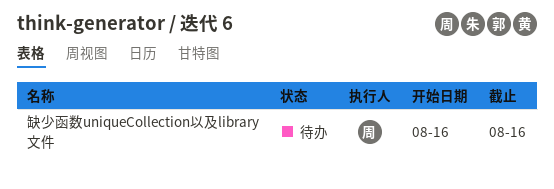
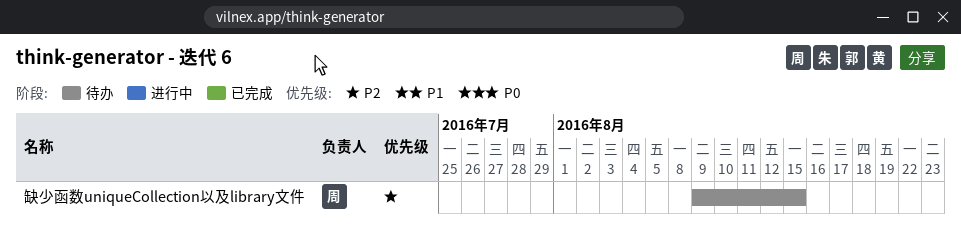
缺少函数uniqueCollection以及library文件, start: Aug 16 -> Aug 9
缺少函数uniqueCollection以及library文件, due: Aug 16 -> Aug 15

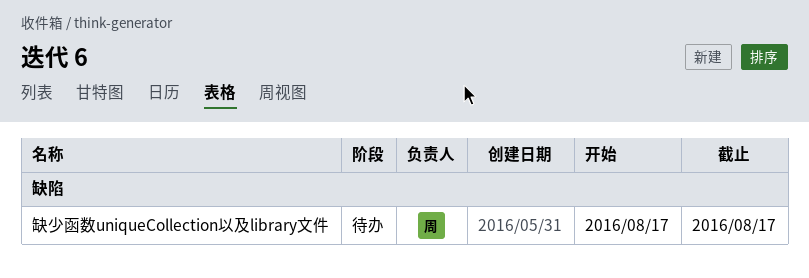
缺少函数uniqueCollection以及library文件, start: Aug 9 -> Aug 17
缺少函数uniqueCollection以及library文件, due: Aug 15 -> Aug 17

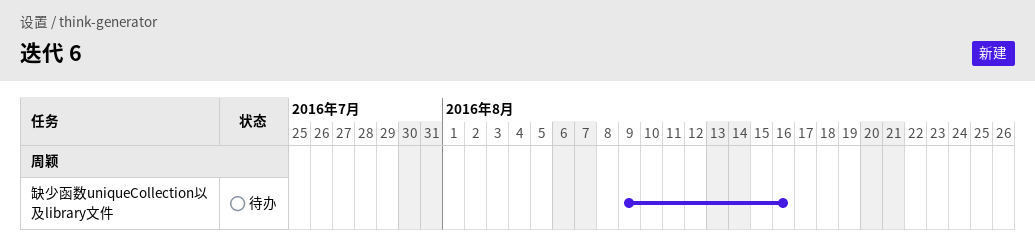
缺少函数uniqueCollection以及library文件, start: Aug 17 -> Aug 9
缺少函数uniqueCollection以及library文件, due: Aug 17 -> Aug 16

